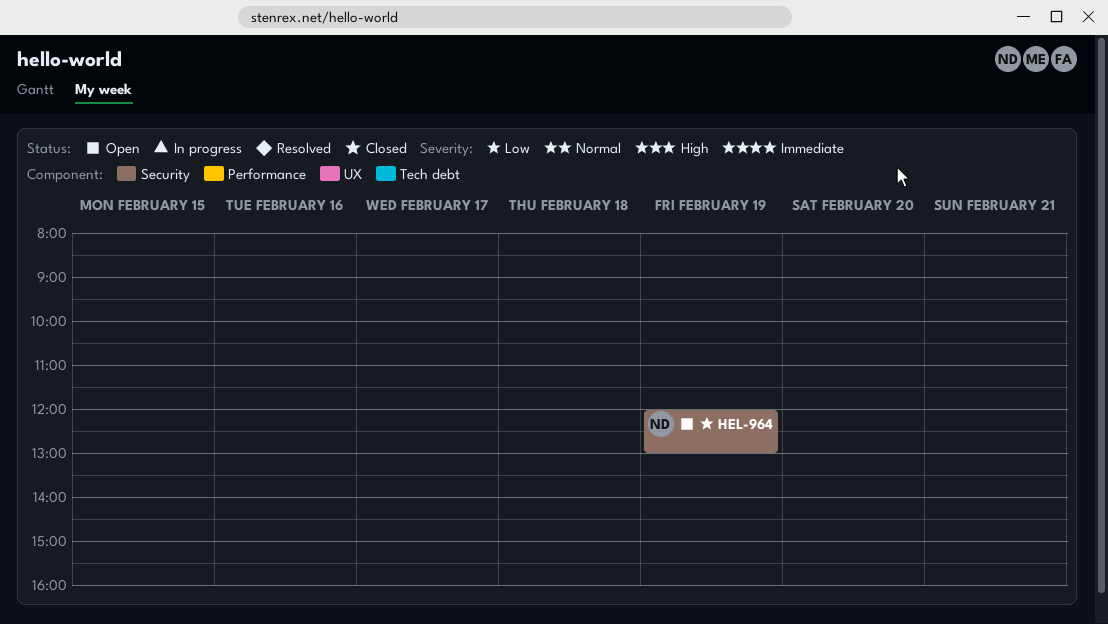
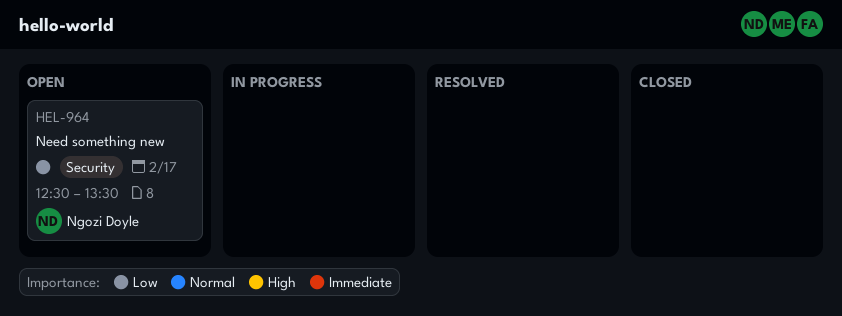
HEL-964, day: Feb 19 -> Feb 17
HEL-964, begins: 12:00 -> 12:30
HEL-964, ends: 13:00 -> 13:30

